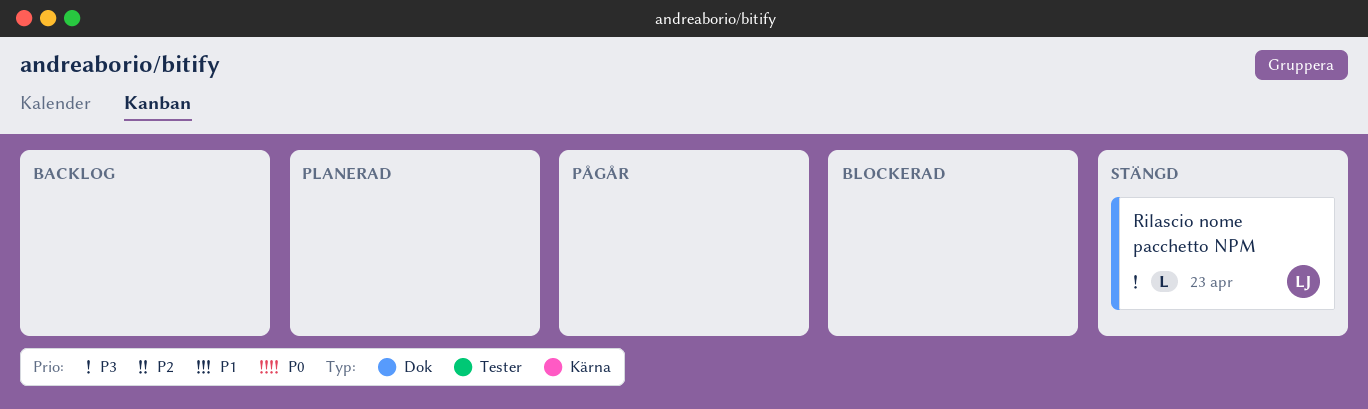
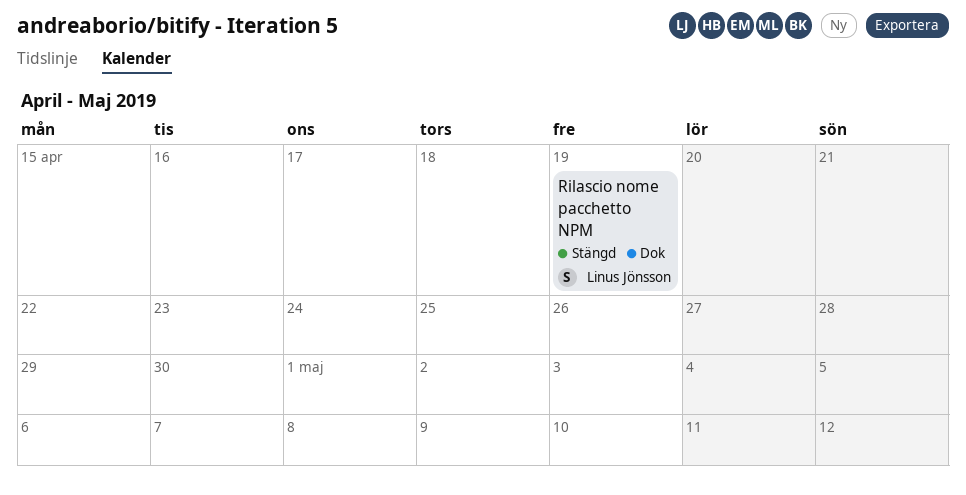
Rilascio nome pacchetto NPM, estimate: L -> S
Rilascio nome pacchetto NPM, due: Apr 23 -> Apr 19

